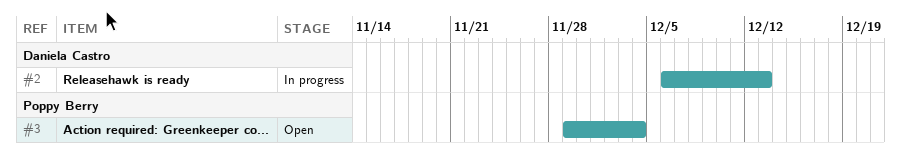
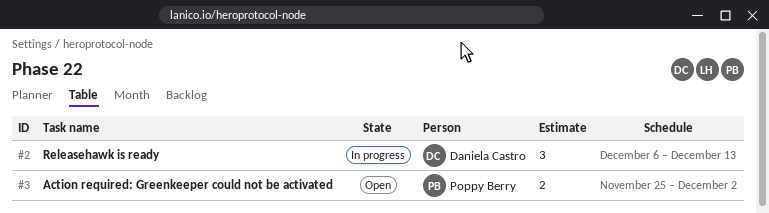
#3, start: Nov 29 -> Nov 25
#3, due: Dec 4 -> Dec 2

